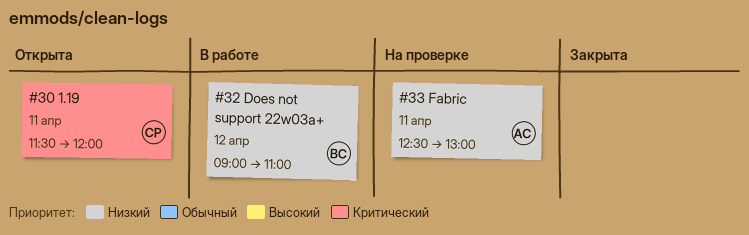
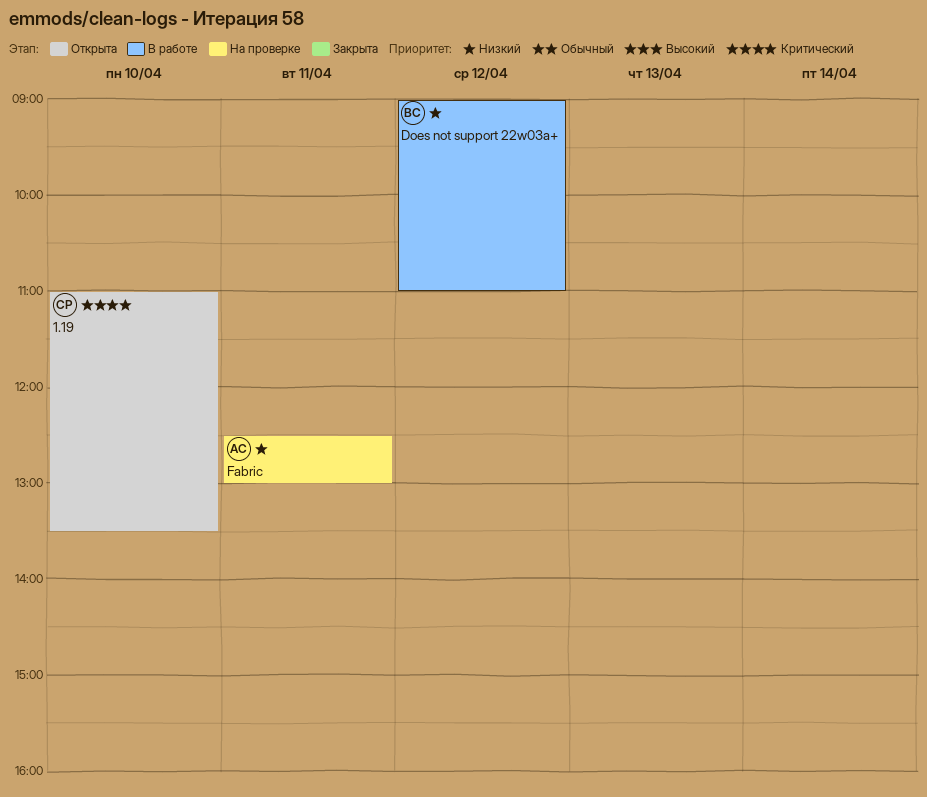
1.19, day: Apr 11 -> Apr 10
1.19, begins: 11:30 -> 11:00
1.19, ends: 12:00 -> 13:30

